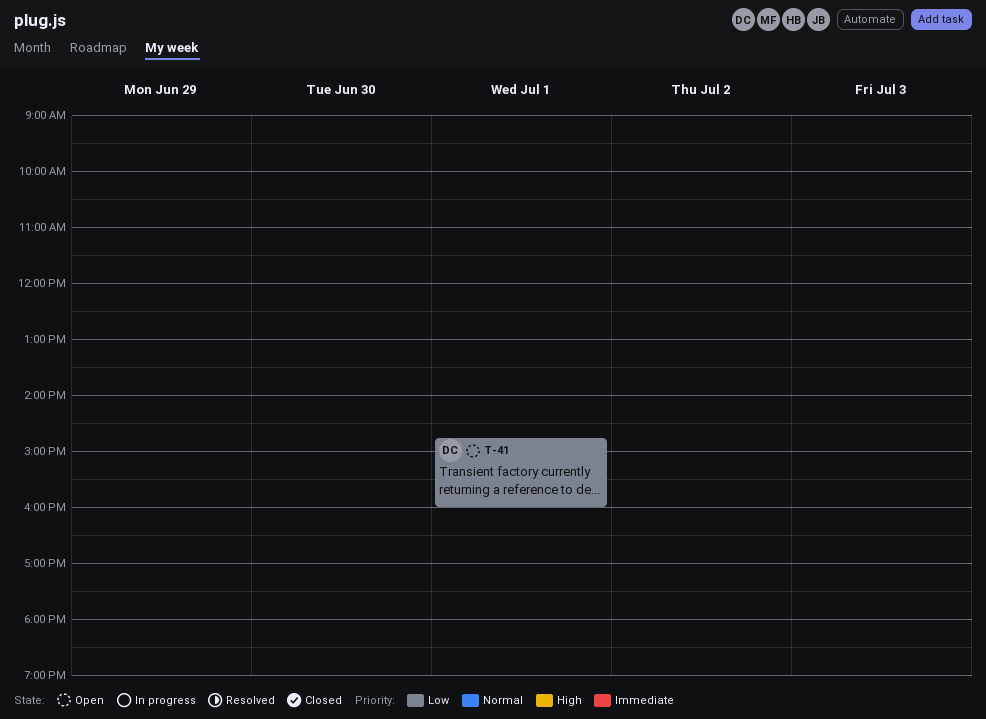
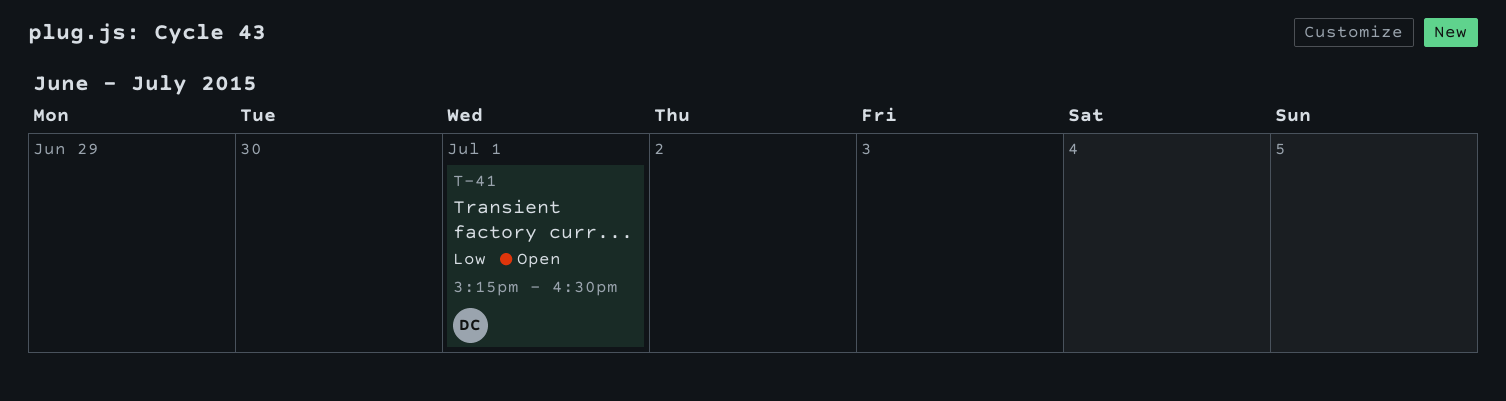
T-41, begins: 14:45 -> 15:15
T-41, ends: 16:00 -> 16:30

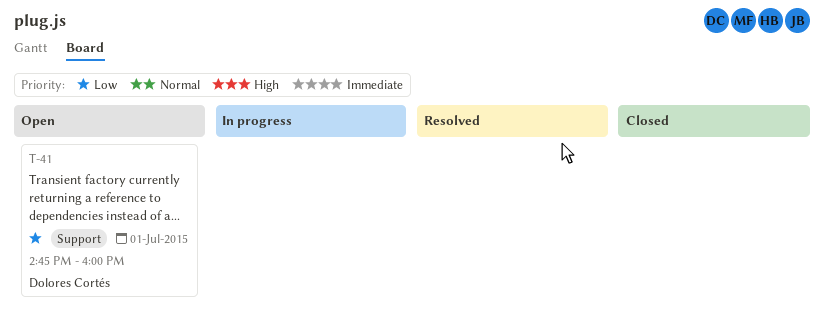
T-41, begins: 15:15 -> 14:45
T-41, ends: 16:30 -> 16:00

